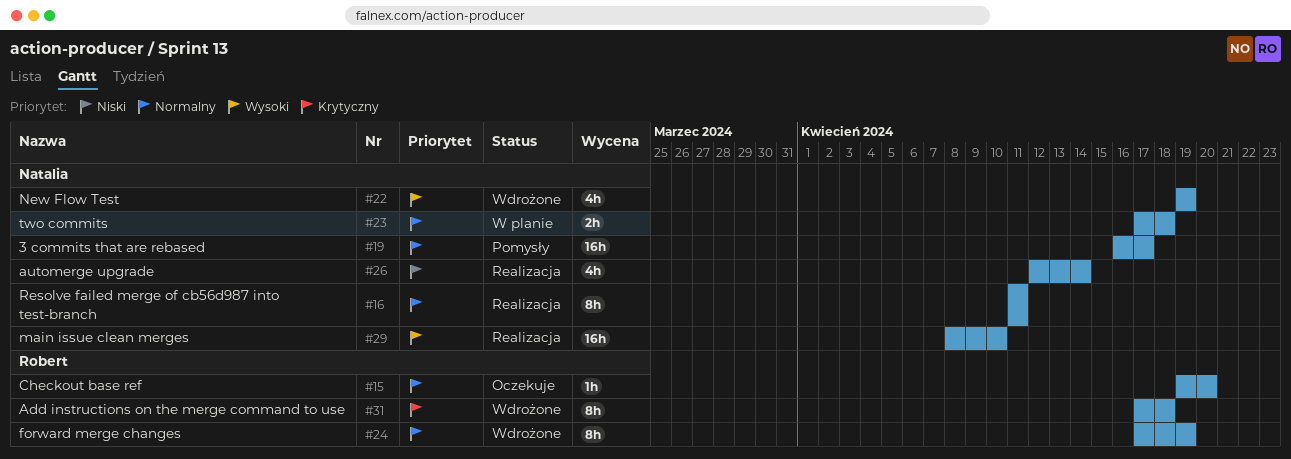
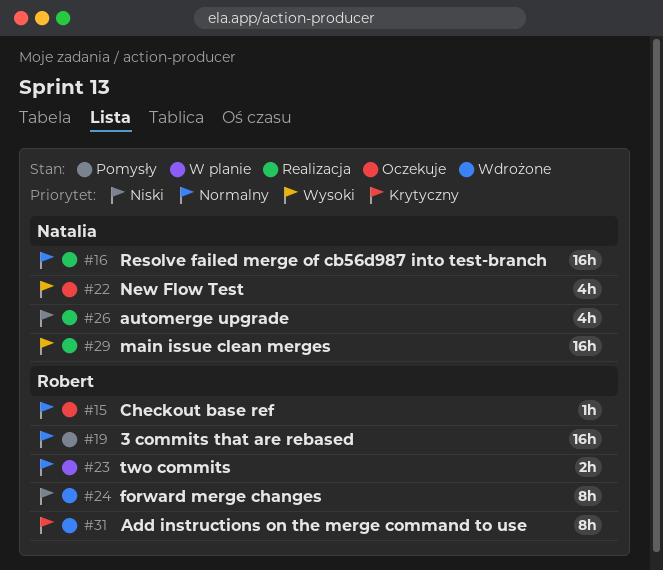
#16, estimate: 8h -> 16h
#19, owner: Natalia -> Robert
#22, status: Wdrożone -> Oczekuje
#23, owner: Natalia -> Robert
#24, priority: Normalny -> Niski

